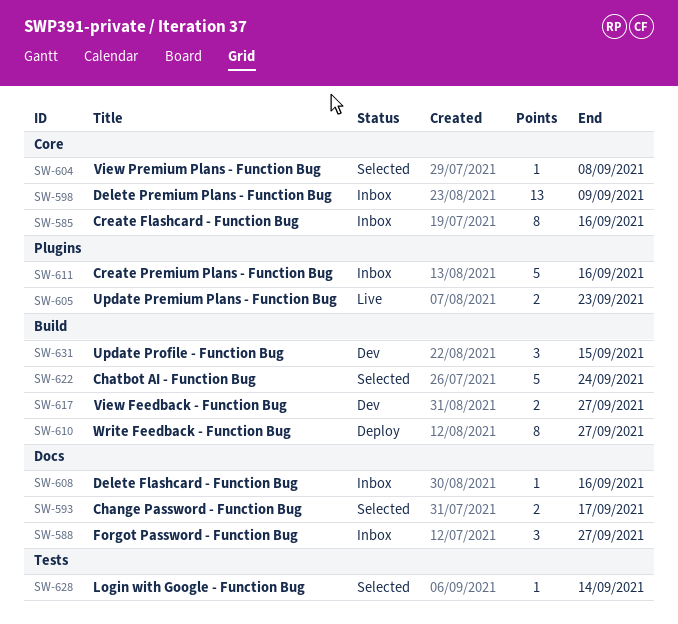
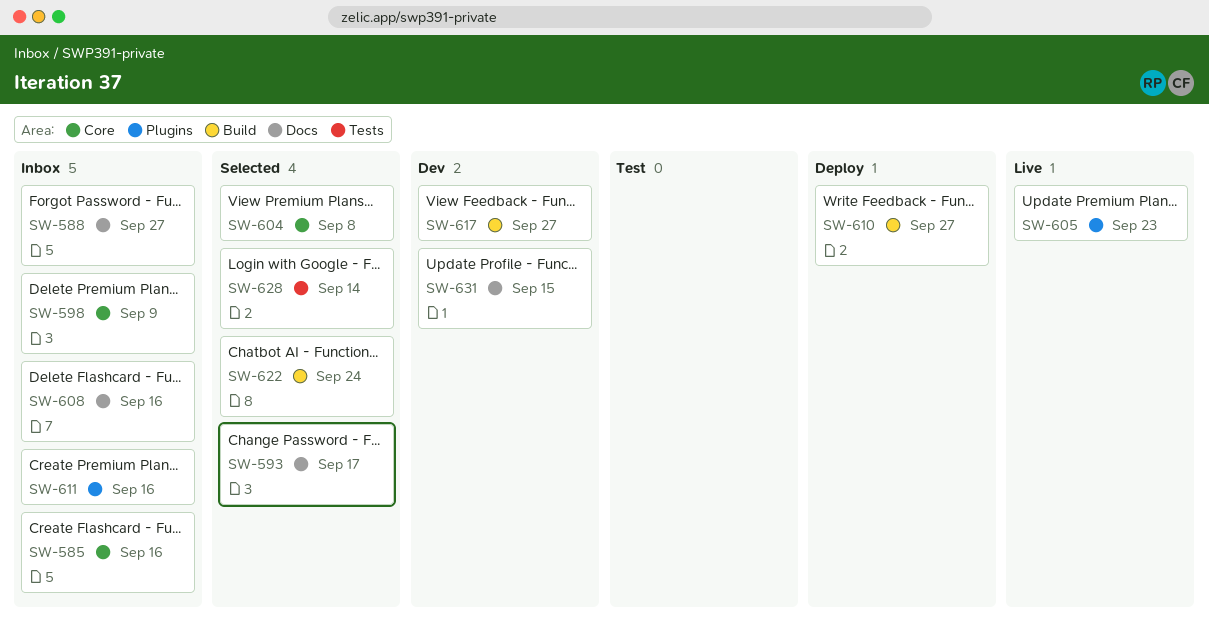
SW-631, label: Build -> Docs

